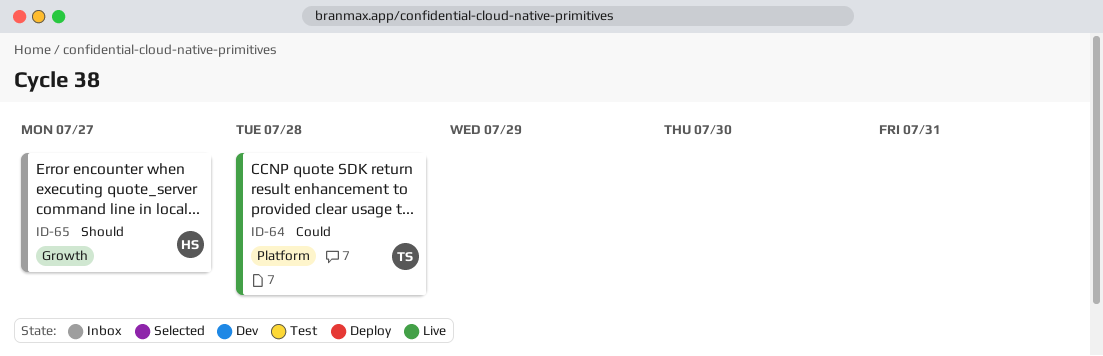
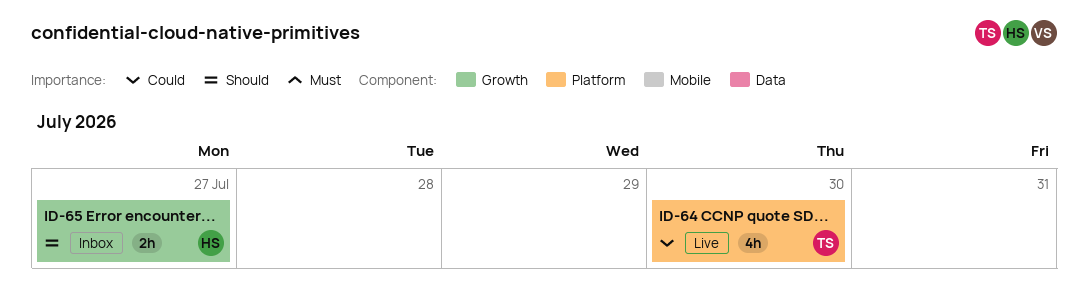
ID-64, due: Jul 28 -> Jul 30

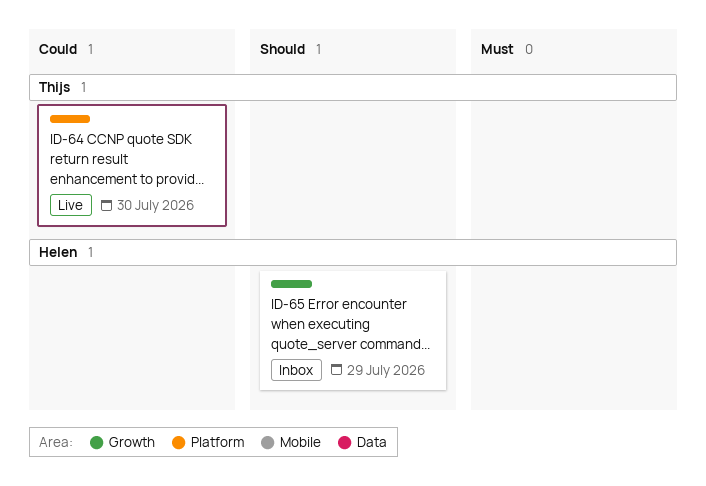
ID-65, due: Jul 27 -> Jul 29

